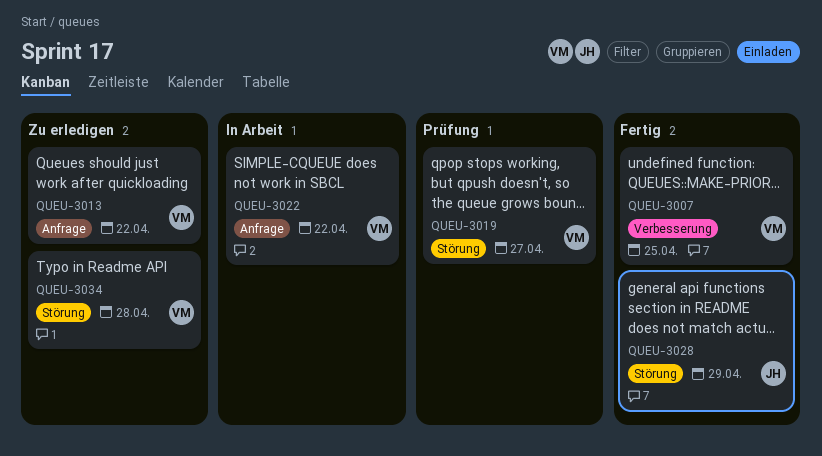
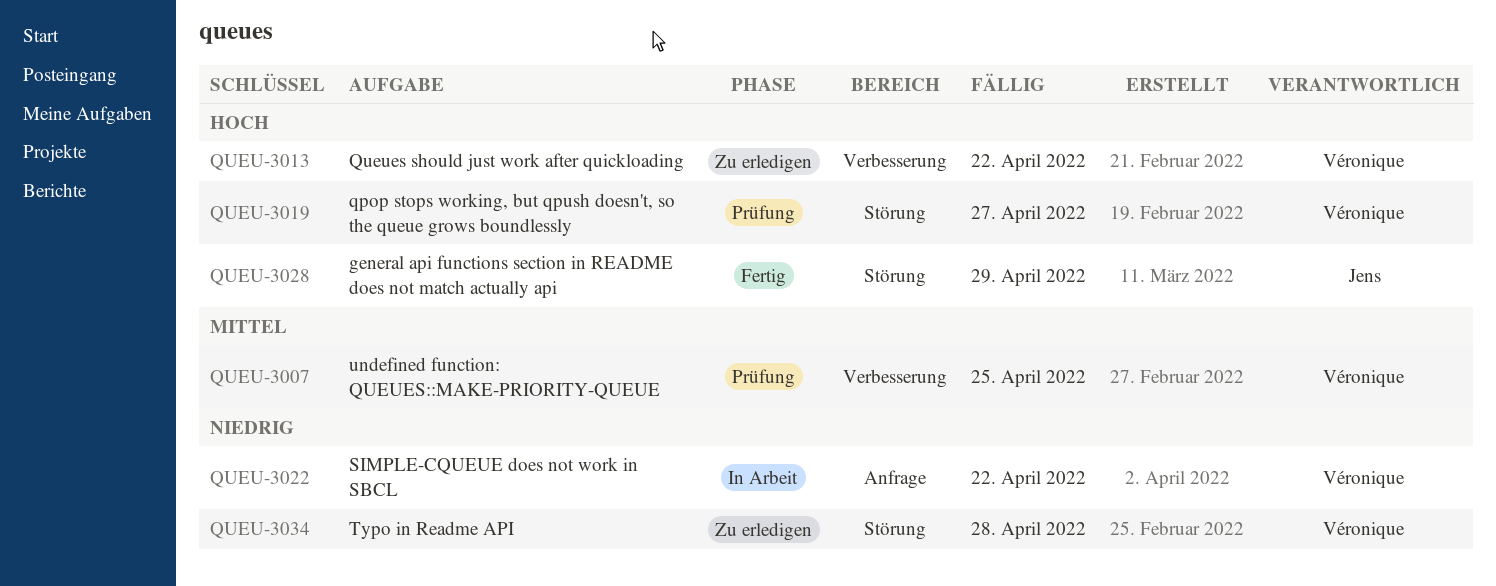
QUEU-3007, status: Fertig -> Prüfung
QUEU-3013, label: Anfrage -> Verbesserung

